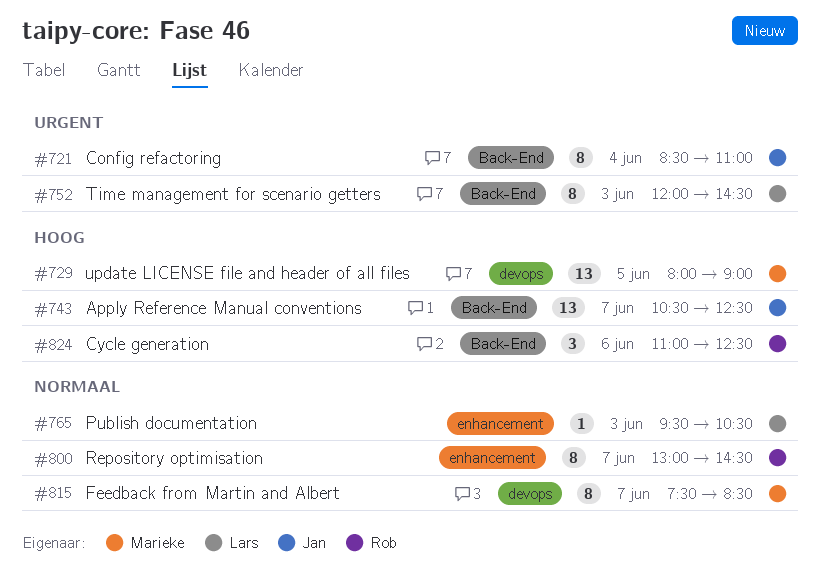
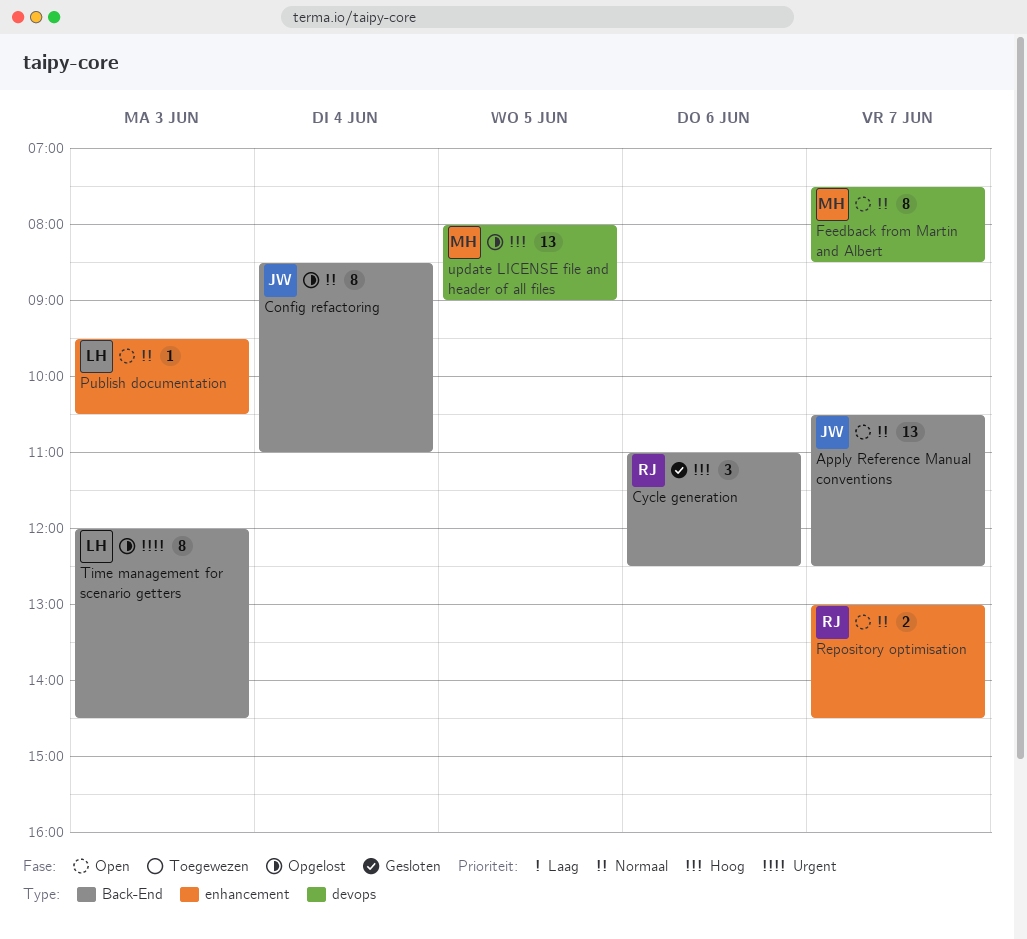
Apply Reference Manual conventions, priority: Hoog -> Normaal
Config refactoring, priority: Urgent -> Normaal
Repository optimisation, estimate: 8 -> 2

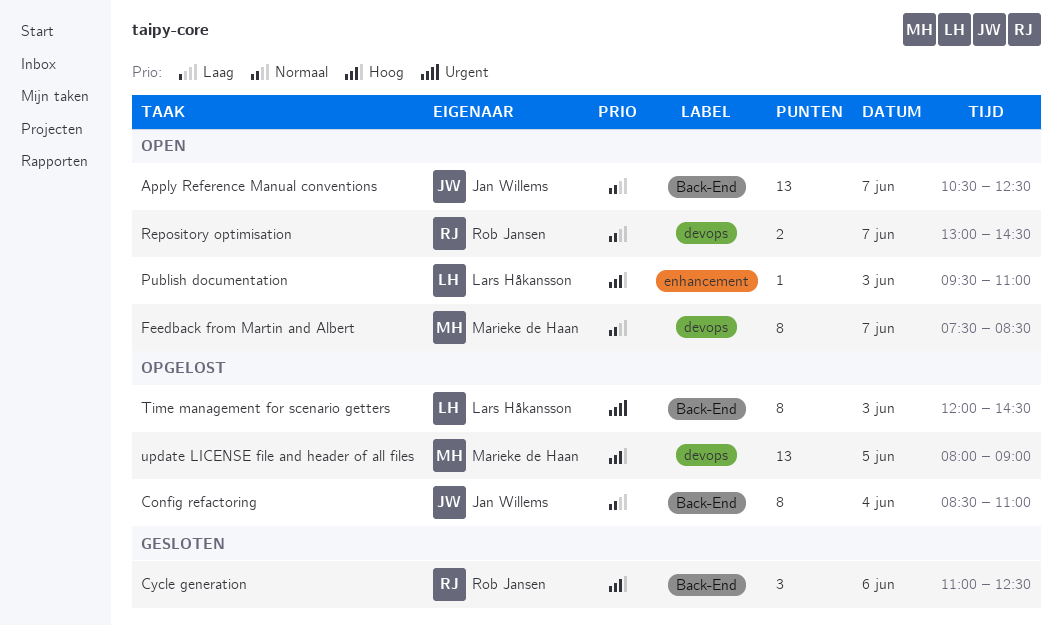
Publish documentation, priority: Normaal -> Hoog
Publish documentation, ends: 10:30 -> 11:00
Repository optimisation, label: enhancement -> devops

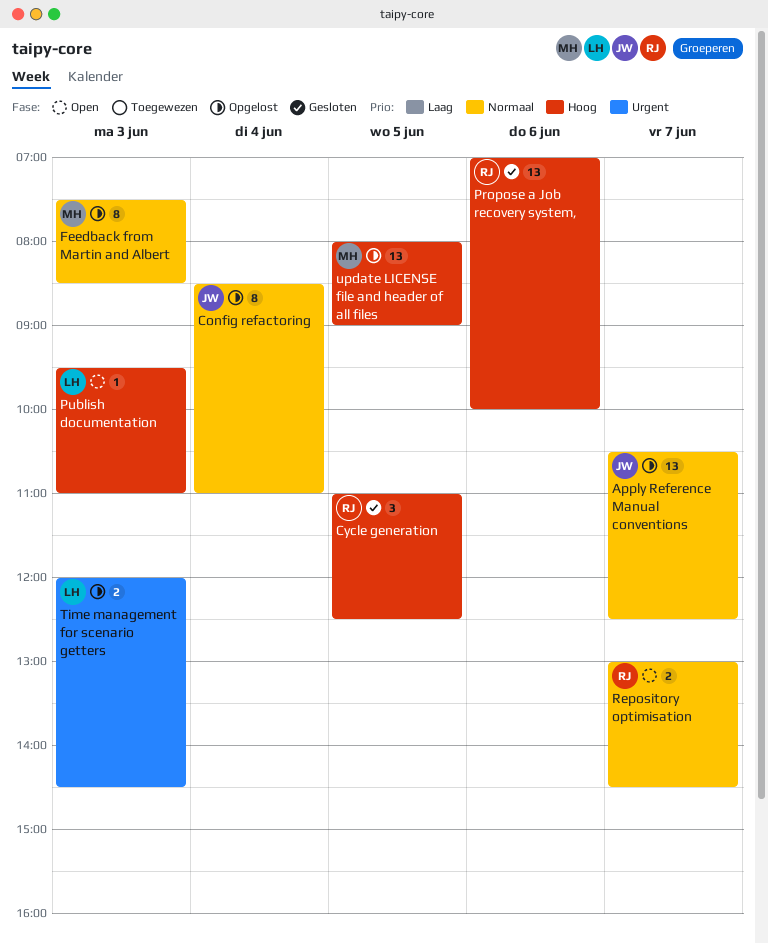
Apply Reference Manual conventions, status: Open -> Opgelost
Cycle generation, day: Jun 6 -> Jun 5
Feedback from Martin and Albert, status: Open -> Opgelost
Feedback from Martin and Albert, day: Jun 7 -> Jun 3
Propose a Job recovery system,: none -> present
Time management for scenario getters, estimate: 8 -> 2

